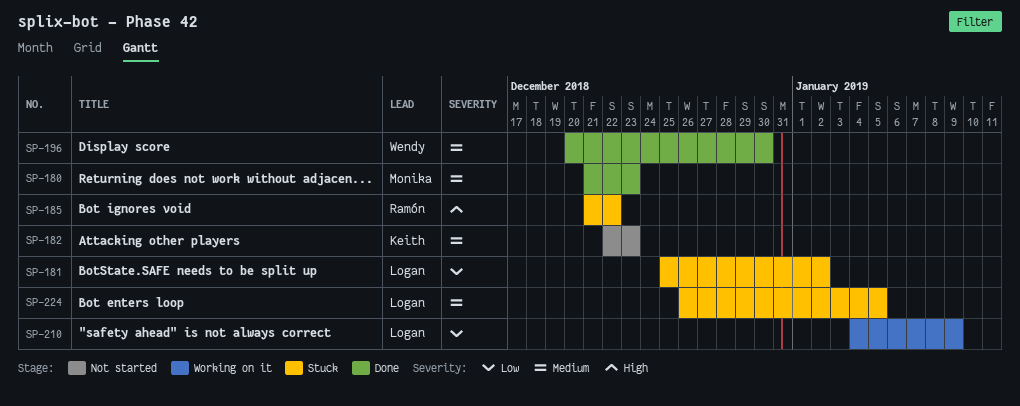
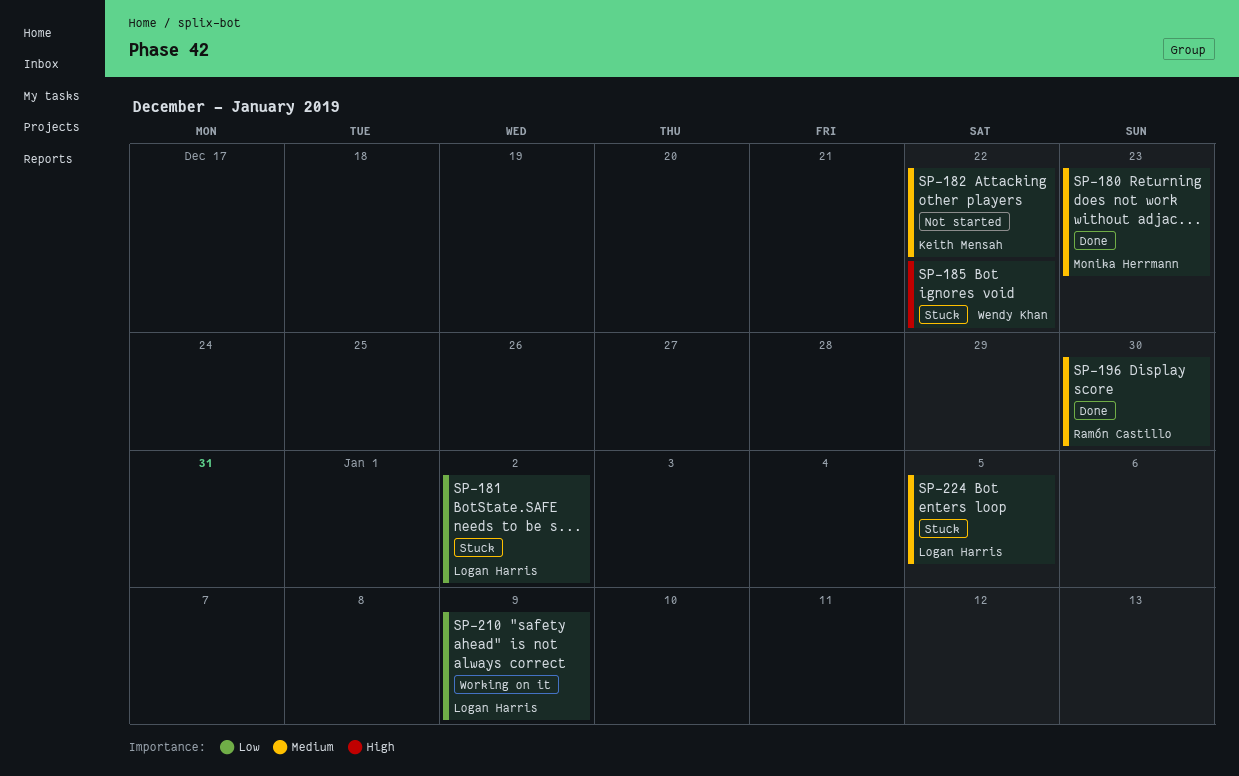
SP-182, due: Dec 23 -> Dec 22
SP-185, owner: Ramón Castillo -> Wendy Khan
SP-196, owner: Wendy Khan -> Ramón Castillo

